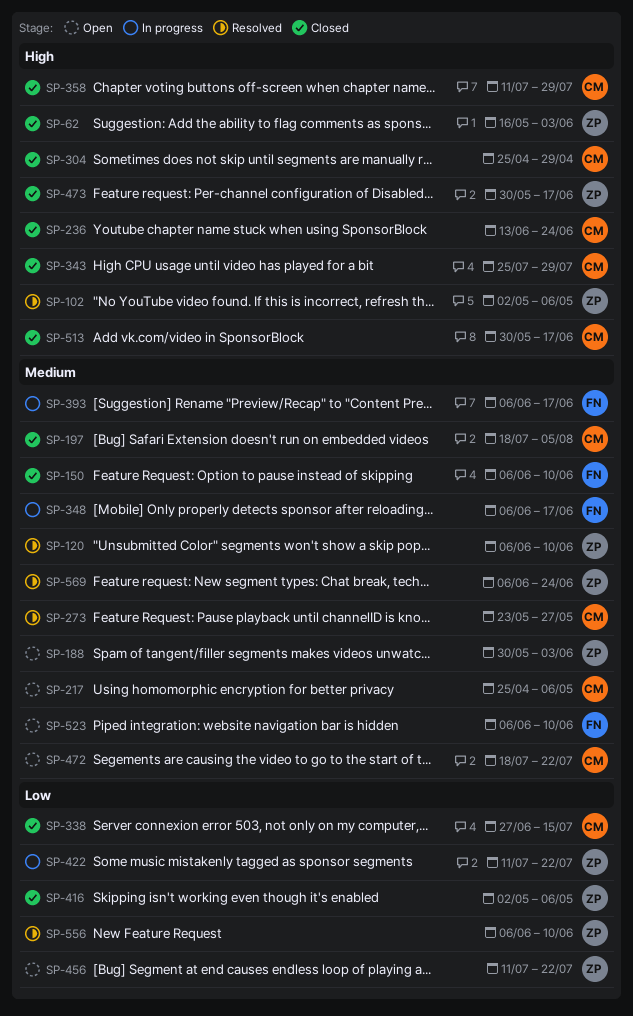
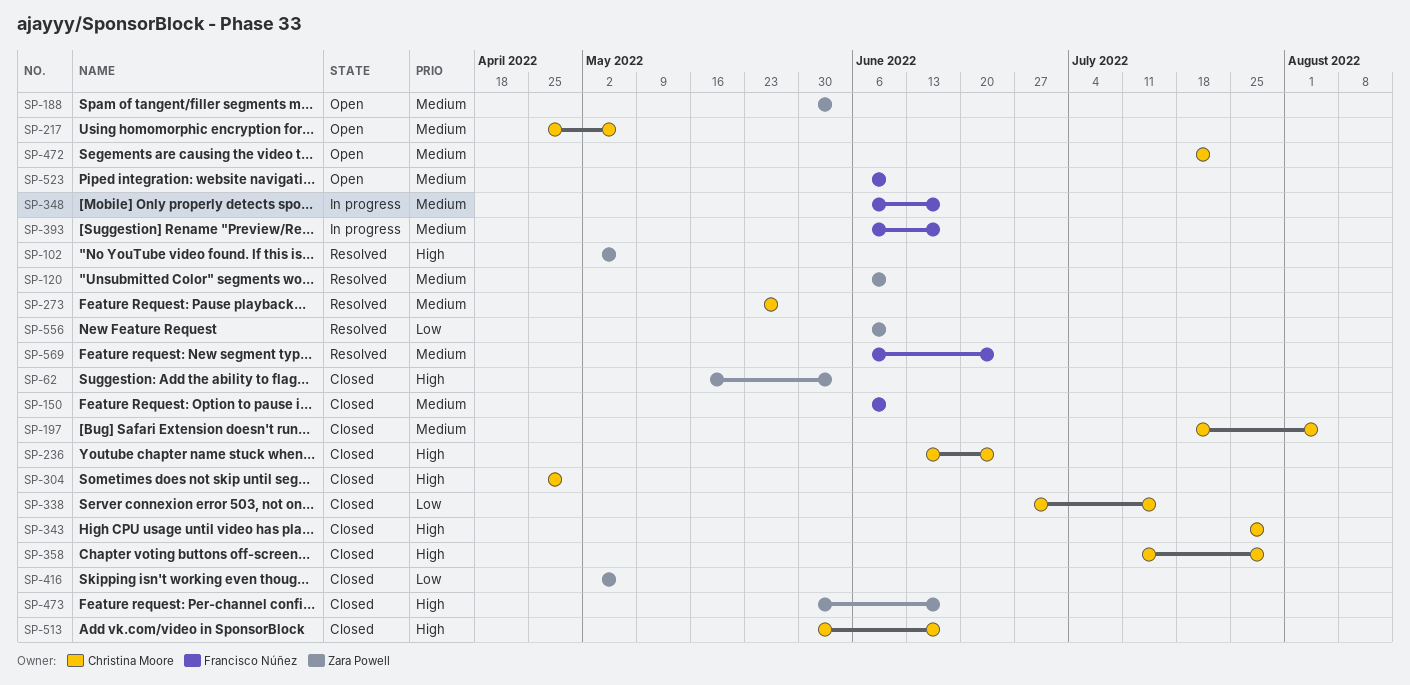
SP-422: present -> none
SP-456: present -> none
SP-569, owner: Zara Powell -> Francisco Núñez

